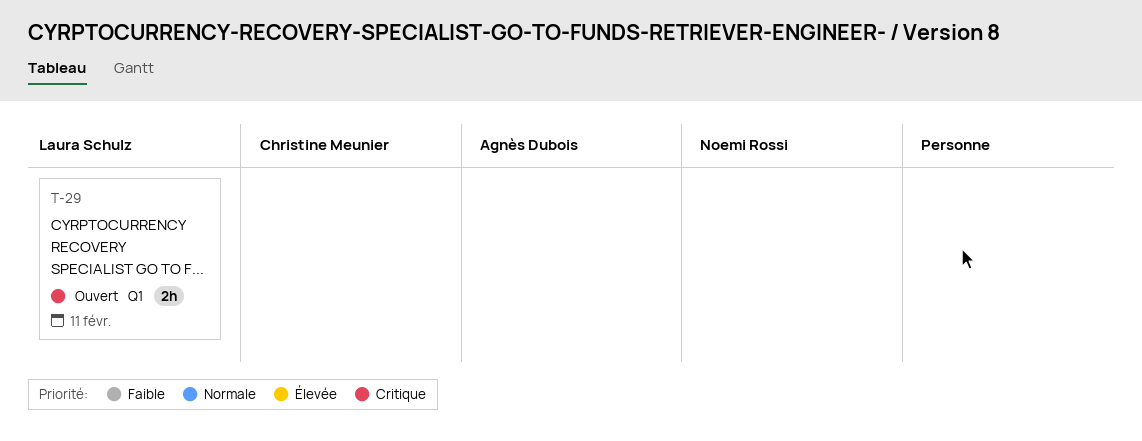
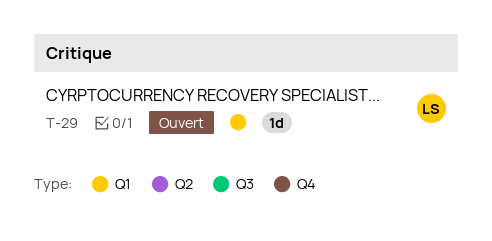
T-29, estimate: 2h -> 1d

